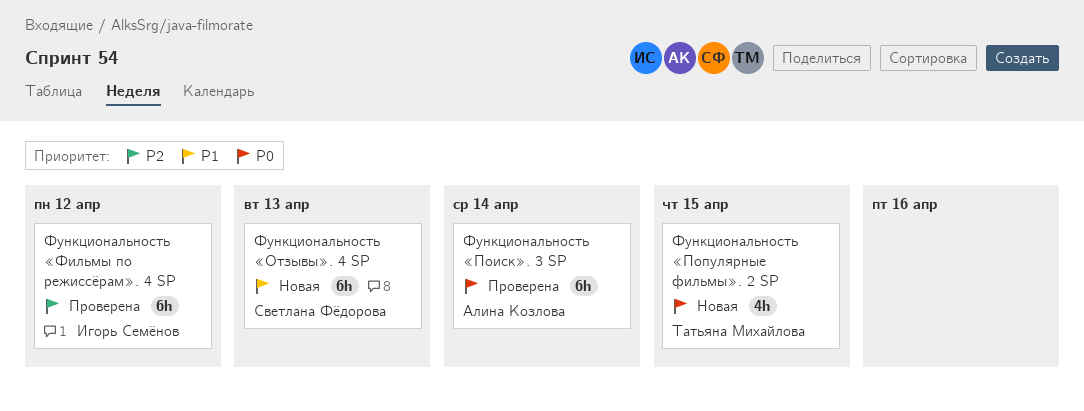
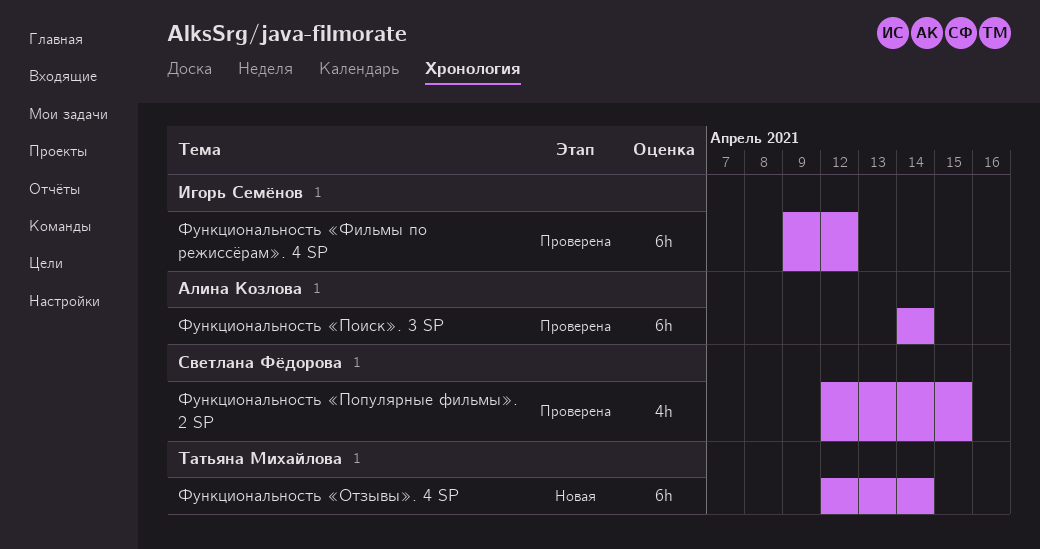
Функциональность «Отзывы». 4 SP, owner: Светлана Фёдорова -> Татьяна Михайлова
Функциональность «Отзывы». 4 SP, due: Apr 13 -> Apr 14
Функциональность «Популярные фильмы». 2 SP, status: Новая -> Проверена
Функциональность «Популярные фильмы». 2 SP, owner: Татьяна Михайлова -> Светлана Фёдорова

